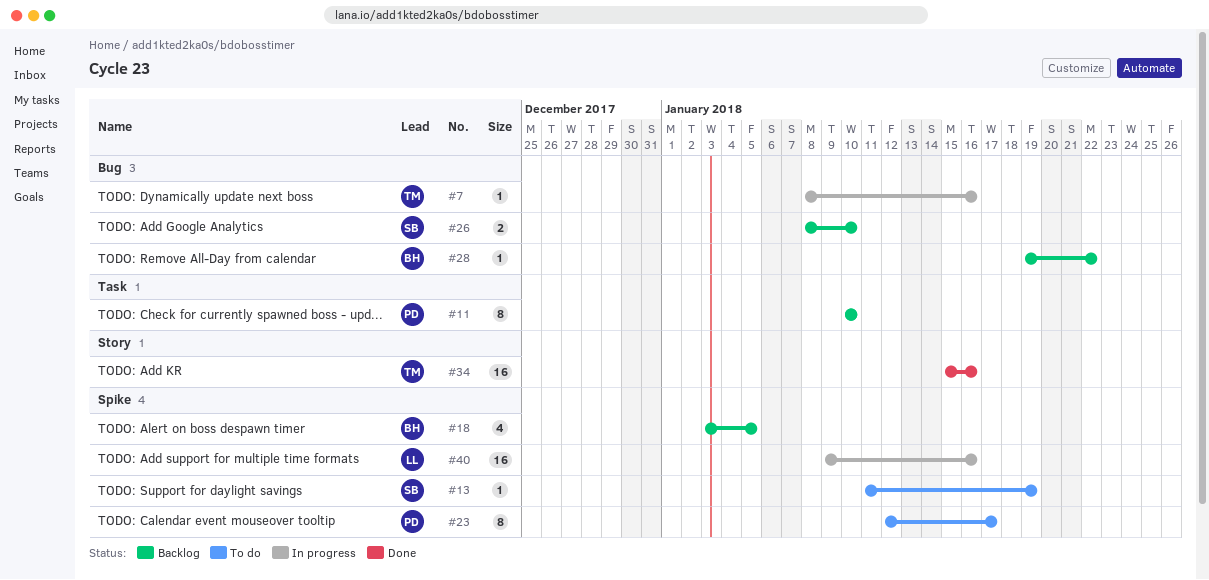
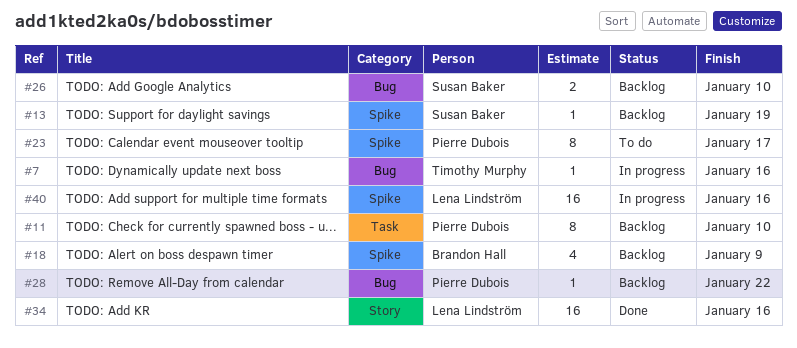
#13, status: To do -> Backlog
#18, due: Jan 5 -> Jan 9
#28, owner: Brandon Hall -> Pierre Dubois
#34, owner: Timothy Murphy -> Lena Lindström

